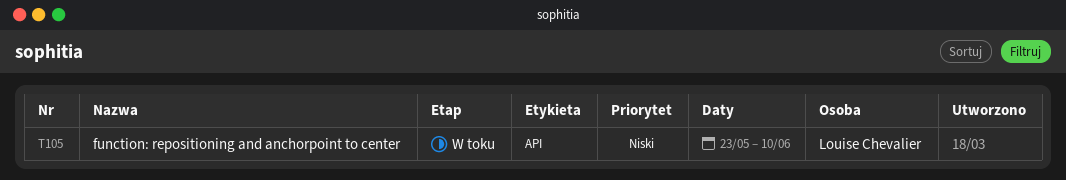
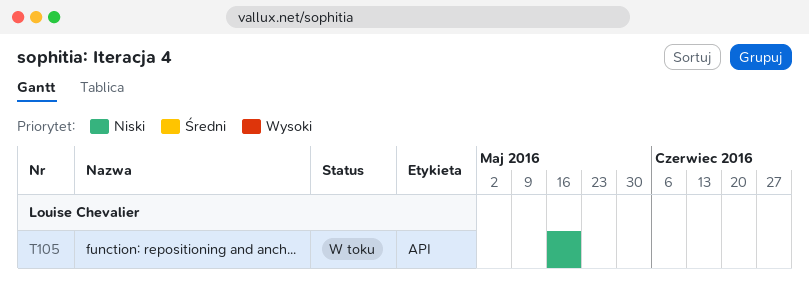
T105, start: May 23 -> May 16
T105, due: Jun 10 -> May 20

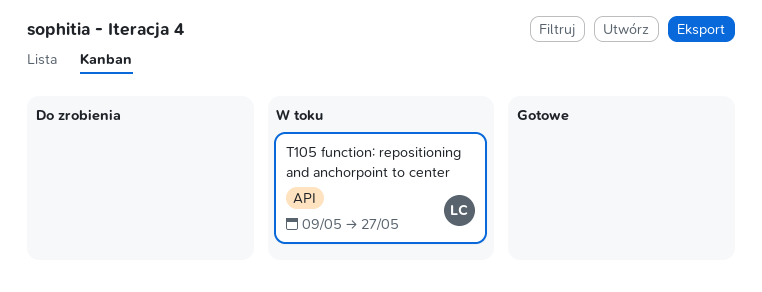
T105, start: May 16 -> May 9
T105, due: May 20 -> May 27

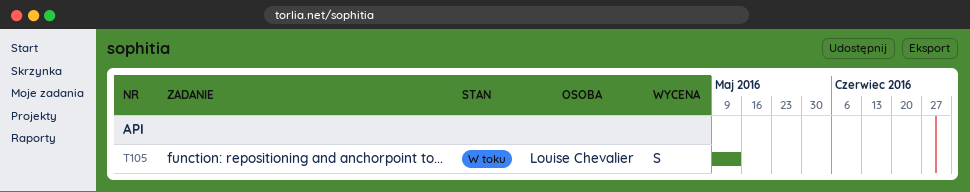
T105, due: May 27 -> May 13

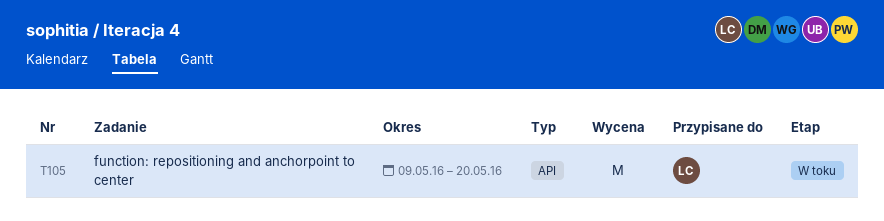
T105, estimate: S -> M
T105, due: May 13 -> May 20

